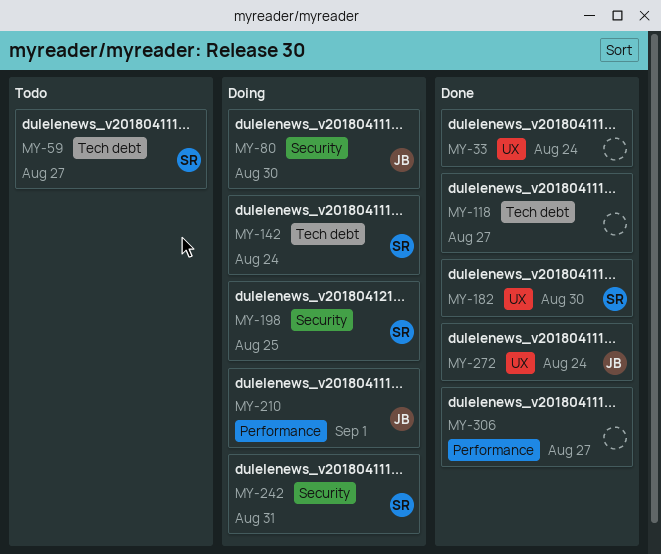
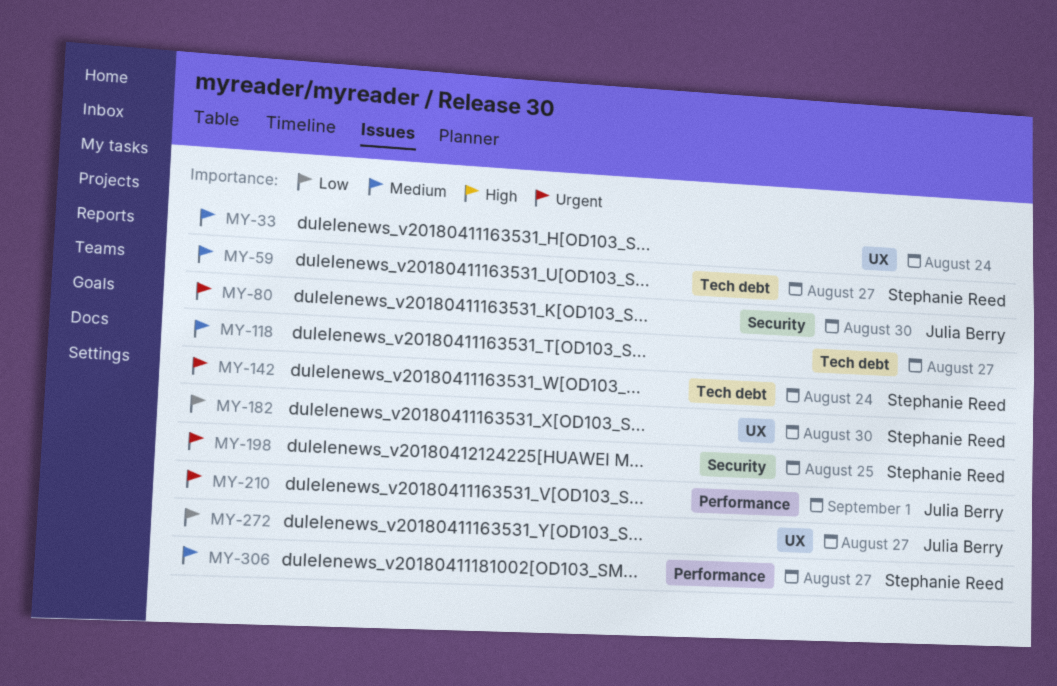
MY-242: present -> none
MY-272, due: Aug 24 -> Aug 27
MY-306, owner: none -> Stephanie Reed

